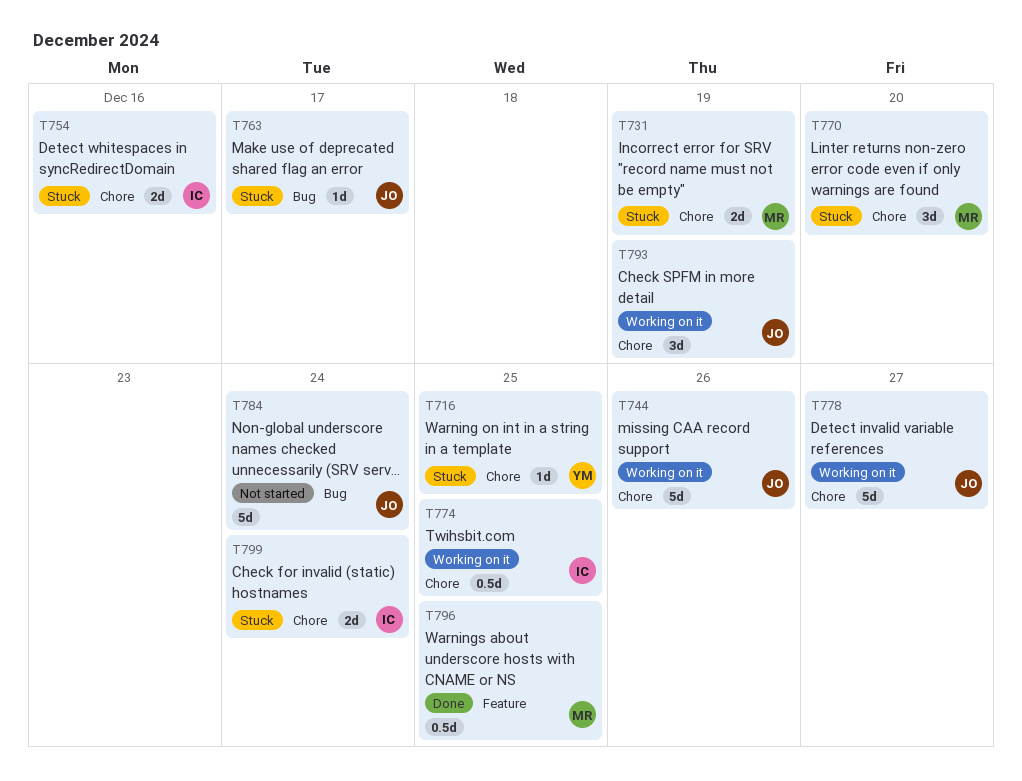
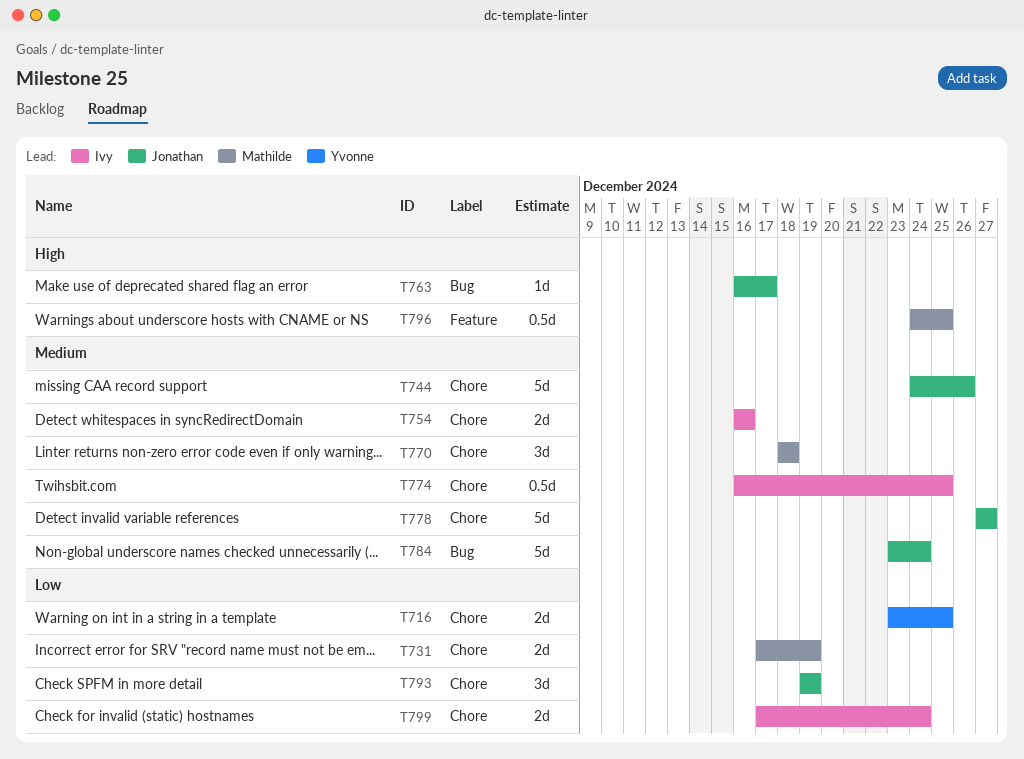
T716, estimate: 1d -> 2d
T770, due: Dec 20 -> Dec 18

